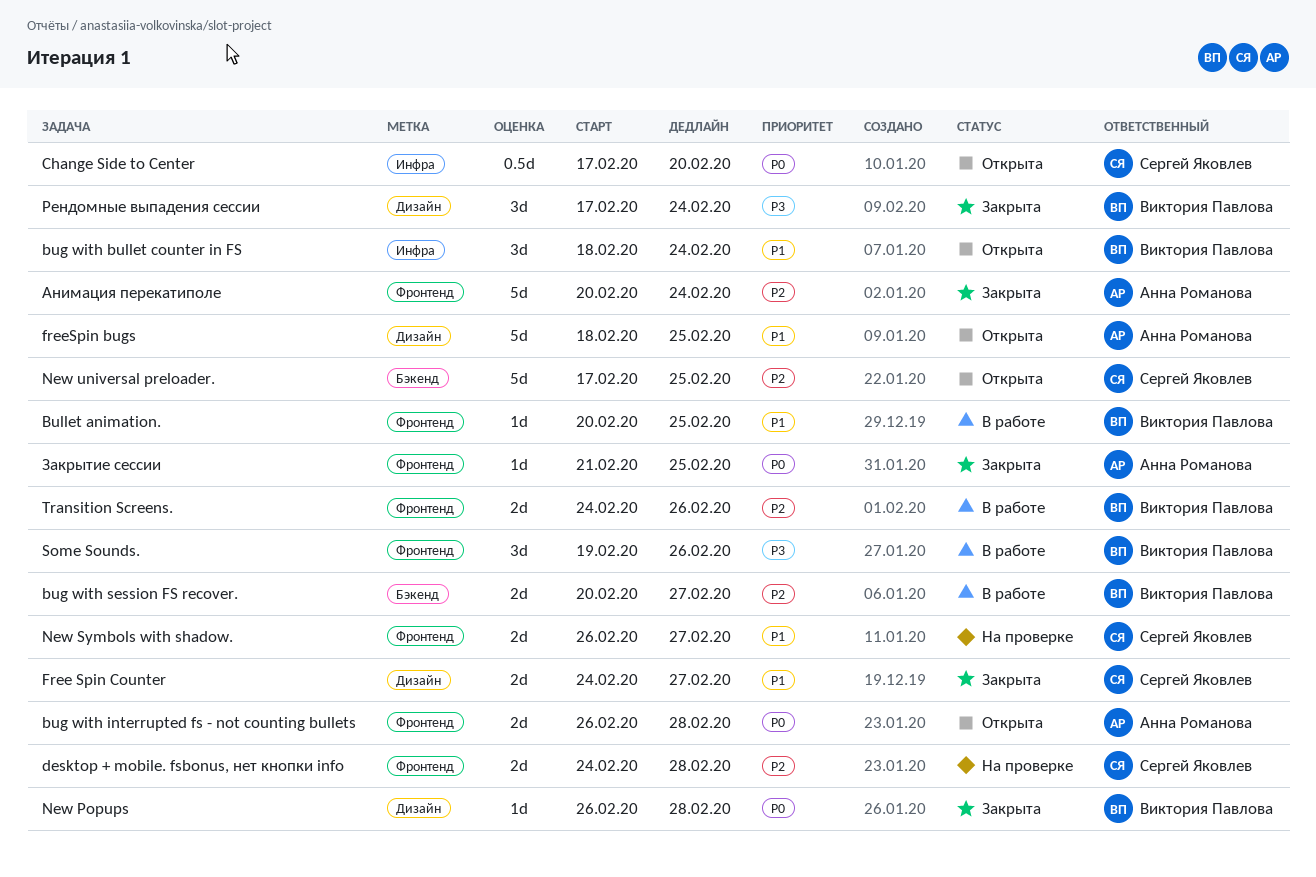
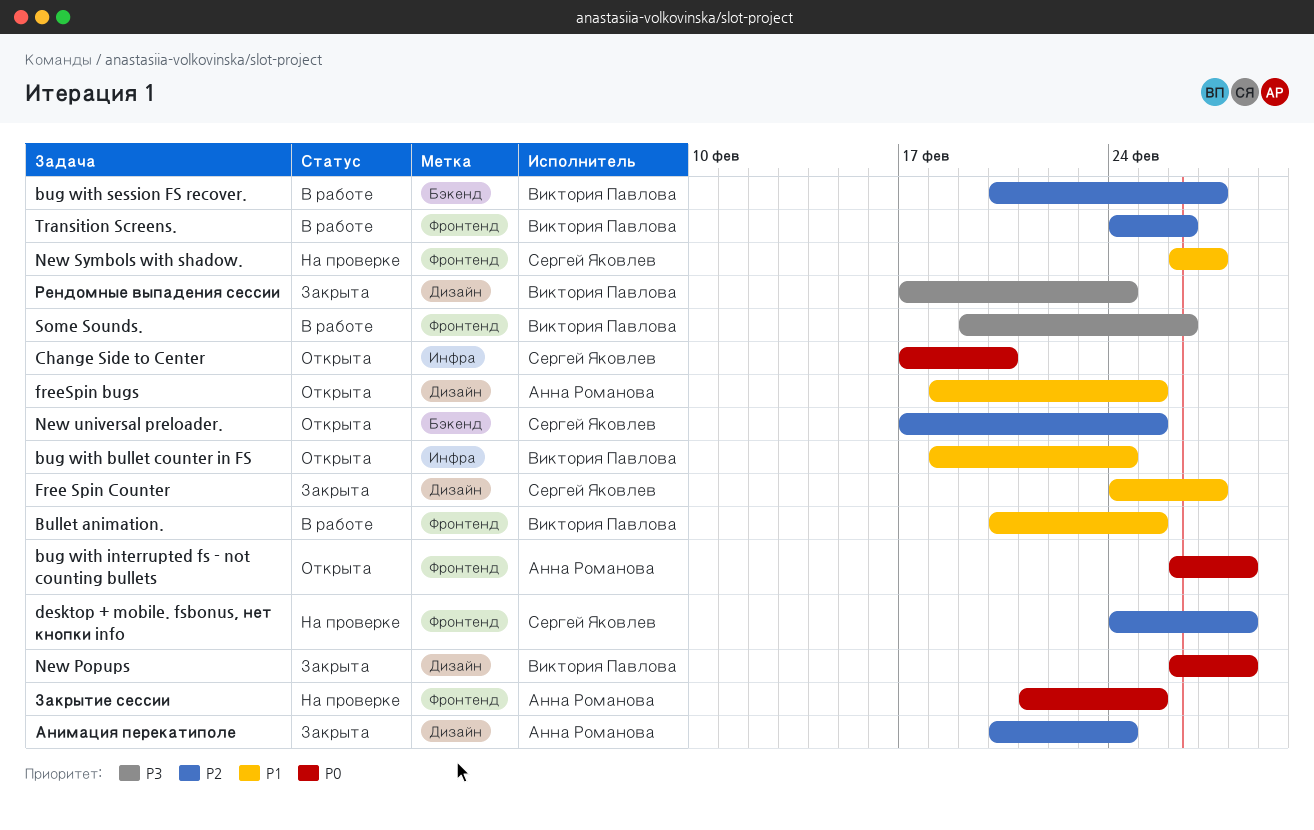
Анимация перекатиполе, label: Фронтенд -> Дизайн
Закрытие сессии, status: Закрыта -> На проверке

